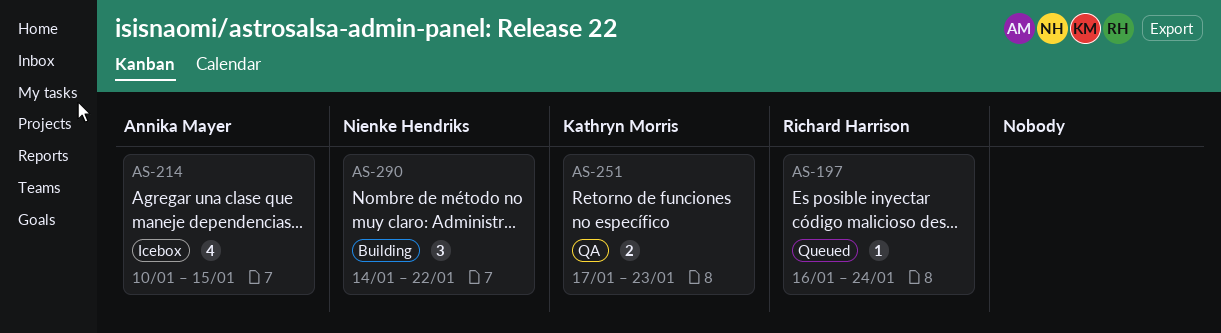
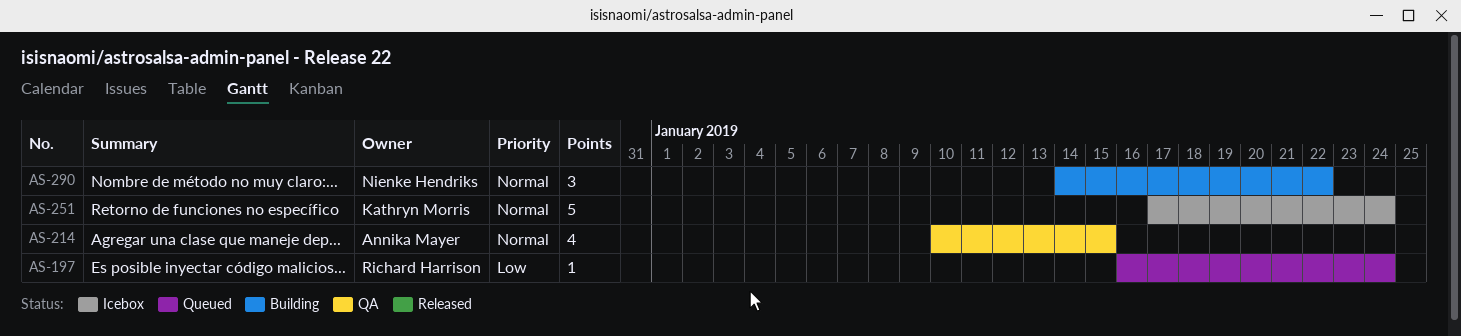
AS-214, status: Icebox -> QA
AS-251, status: QA -> Icebox
AS-251, estimate: 2 -> 5
AS-251, due: Jan 23 -> Jan 24

